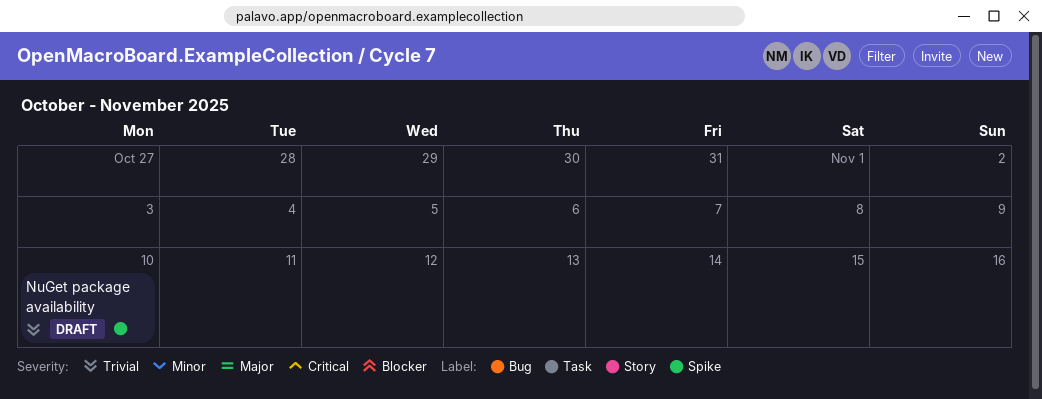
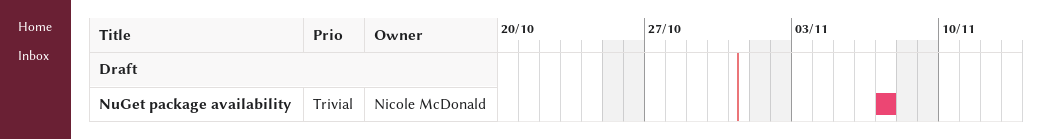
NuGet package availability, due: Nov 10 -> Nov 7

